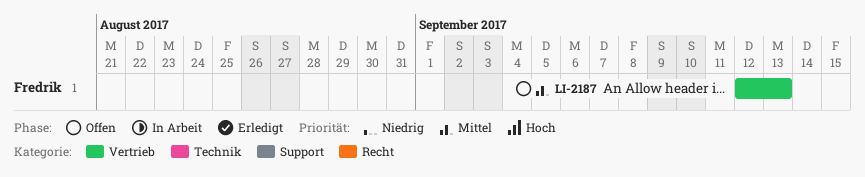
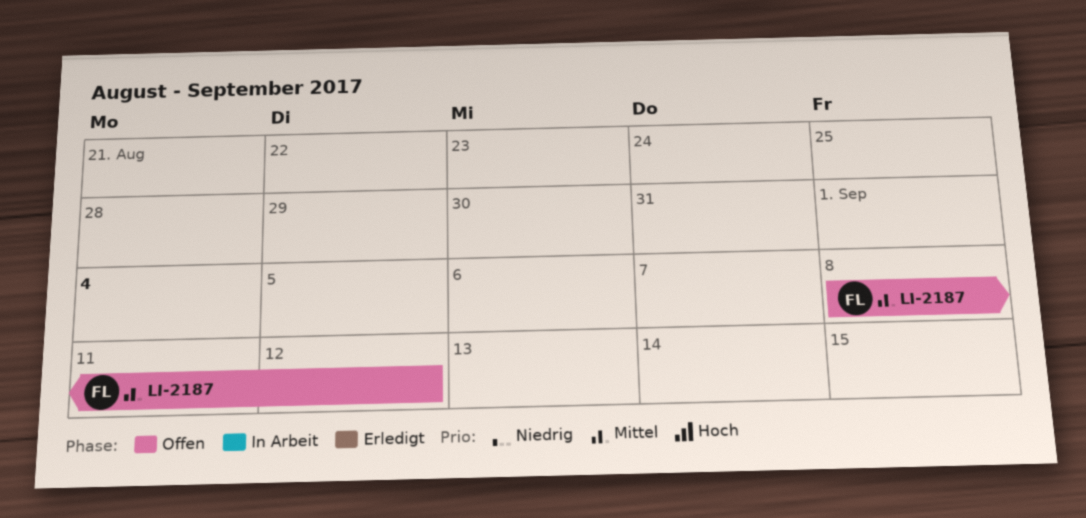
LI-2187, start: Sep 12 -> Sep 8
LI-2187, due: Sep 13 -> Sep 12

